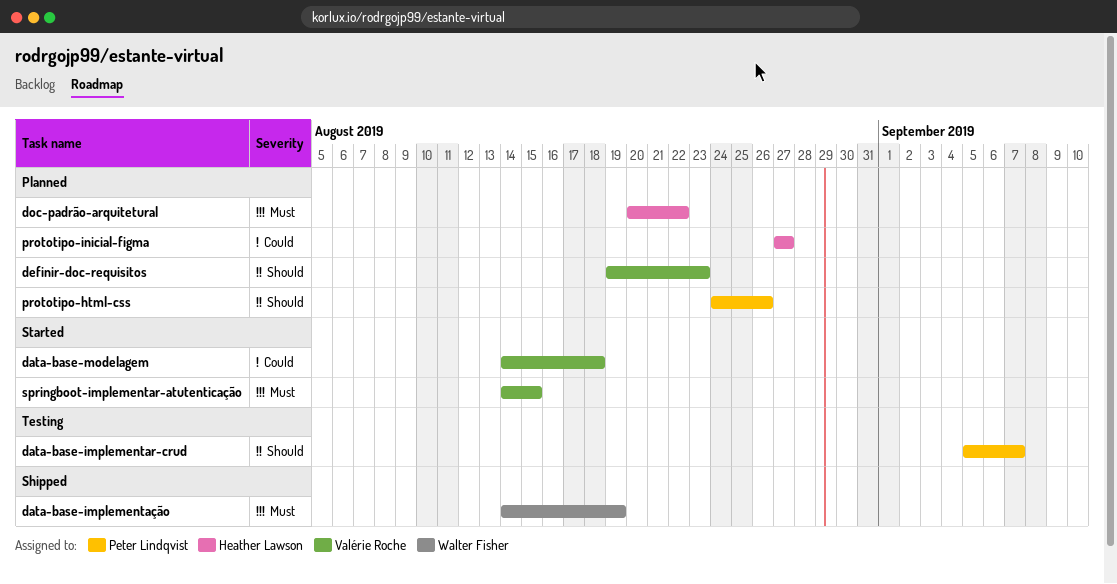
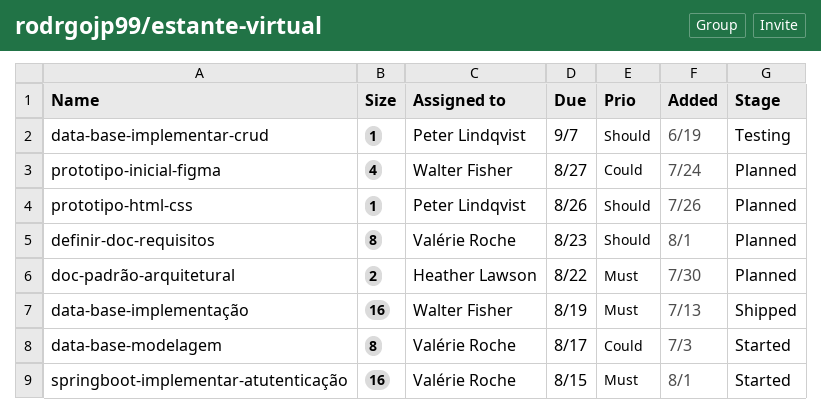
data-base-modelagem, due: Aug 18 -> Aug 17
prototipo-inicial-figma, owner: Heather Lawson -> Walter Fisher

